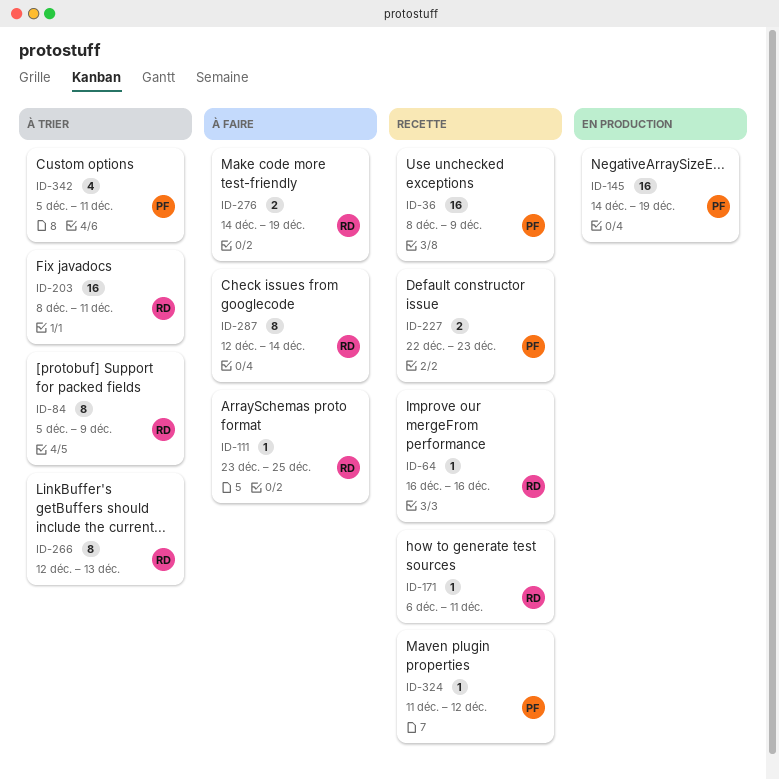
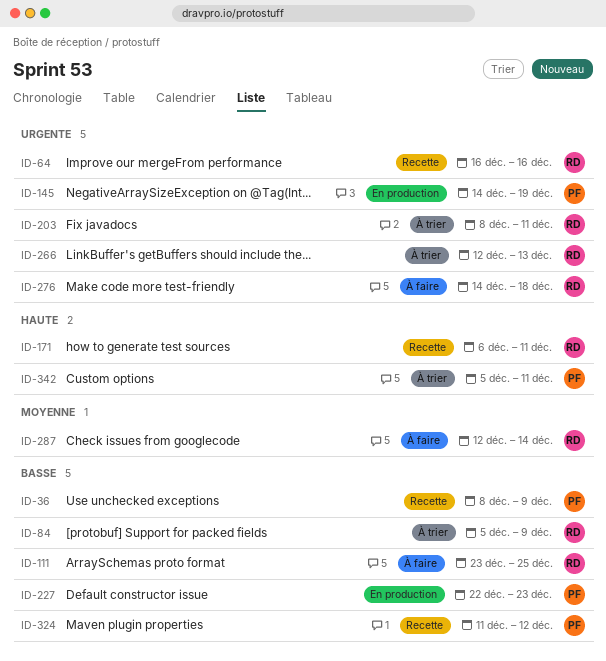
ID-227, status: Recette -> En production
ID-276, due: Dec 19 -> Dec 18

